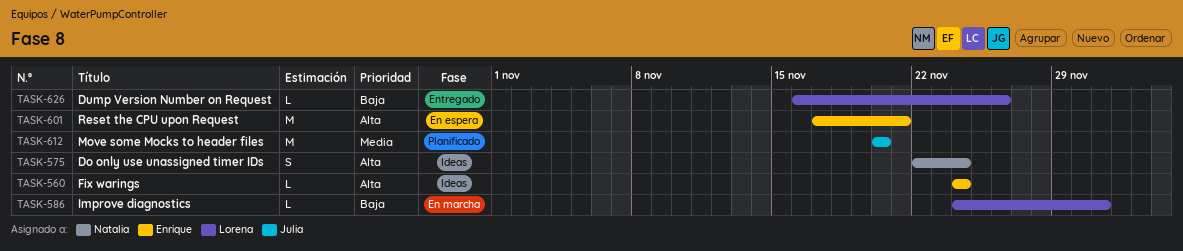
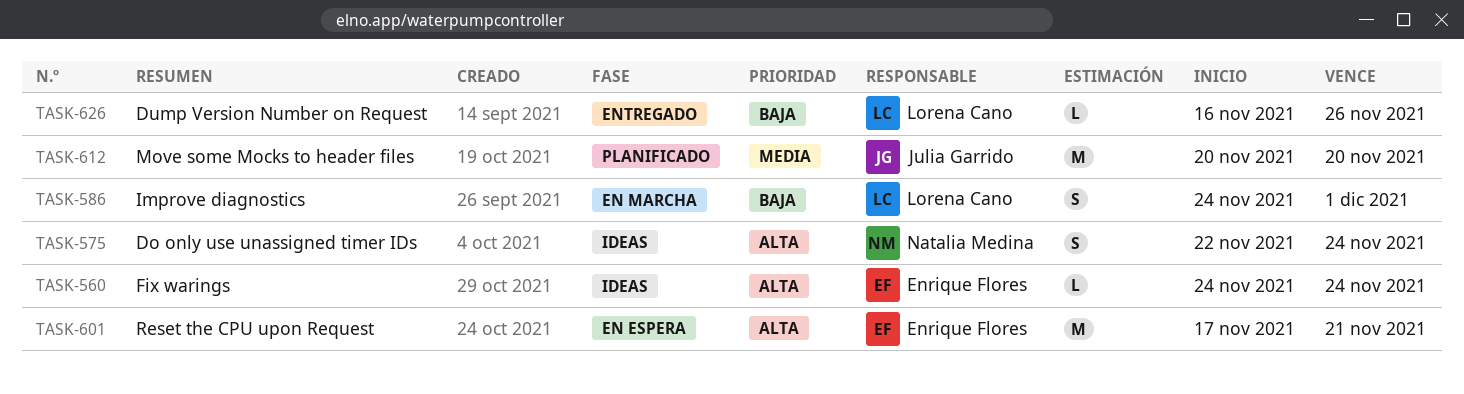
TASK-586, estimate: L -> S

